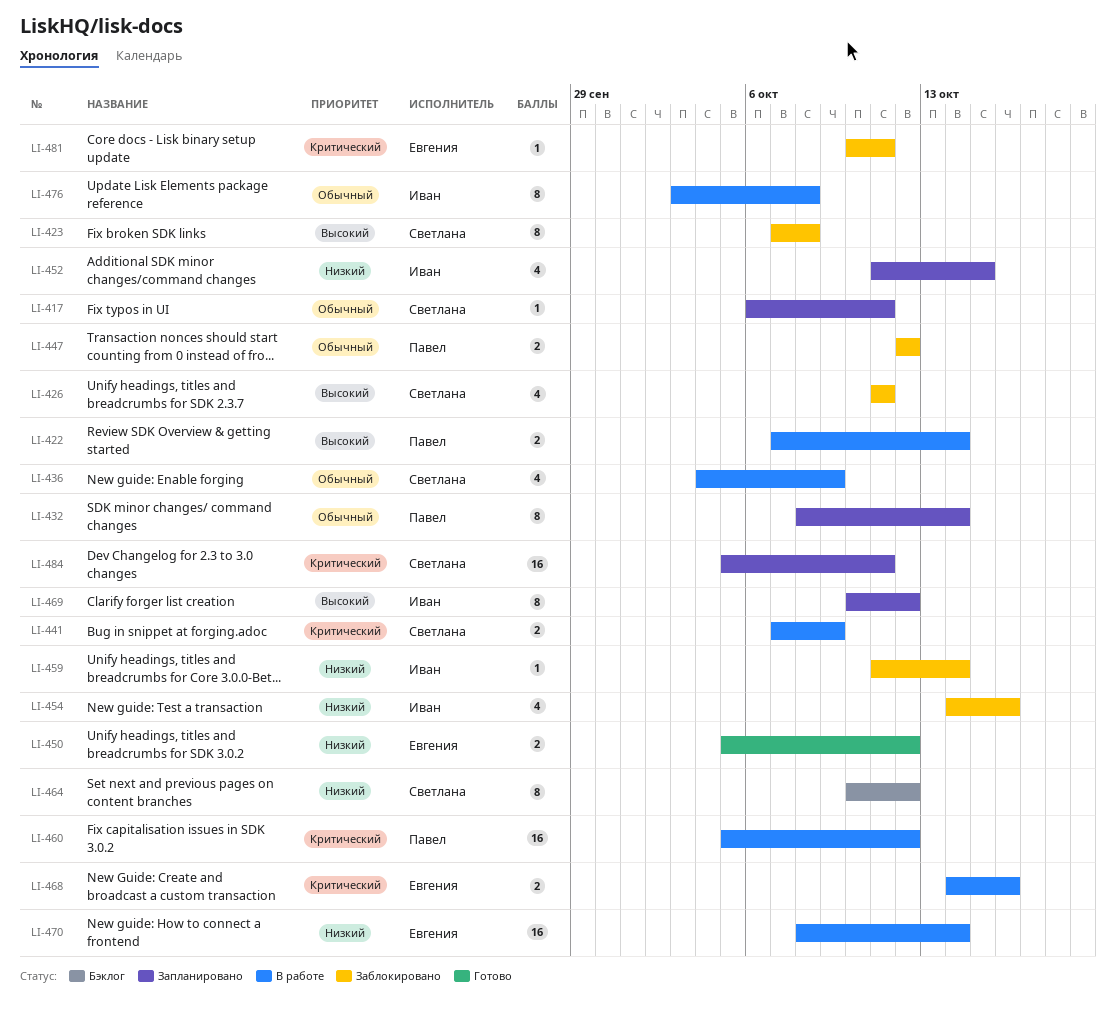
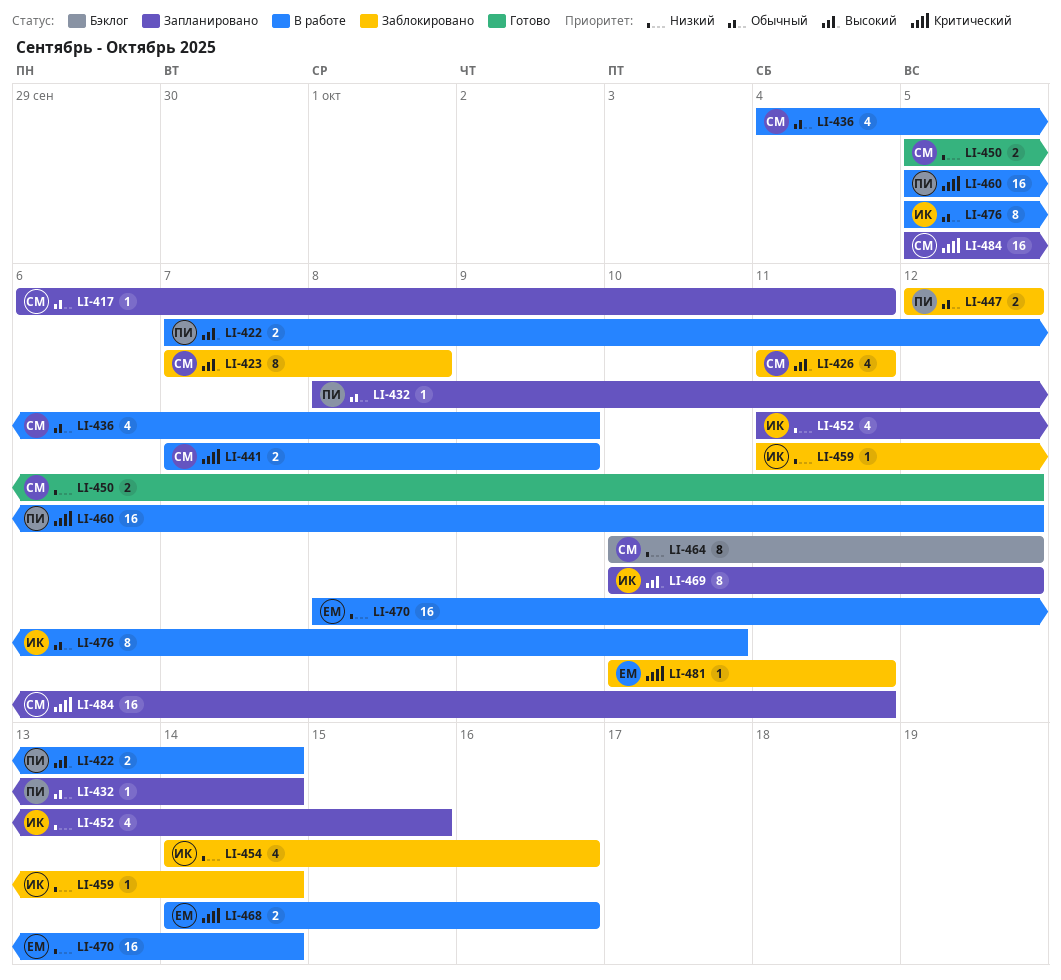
LI-432, estimate: 8 -> 1
LI-450, owner: Евгения -> Светлана
LI-476, start: Oct 3 -> Oct 5
LI-476, due: Oct 8 -> Oct 10

